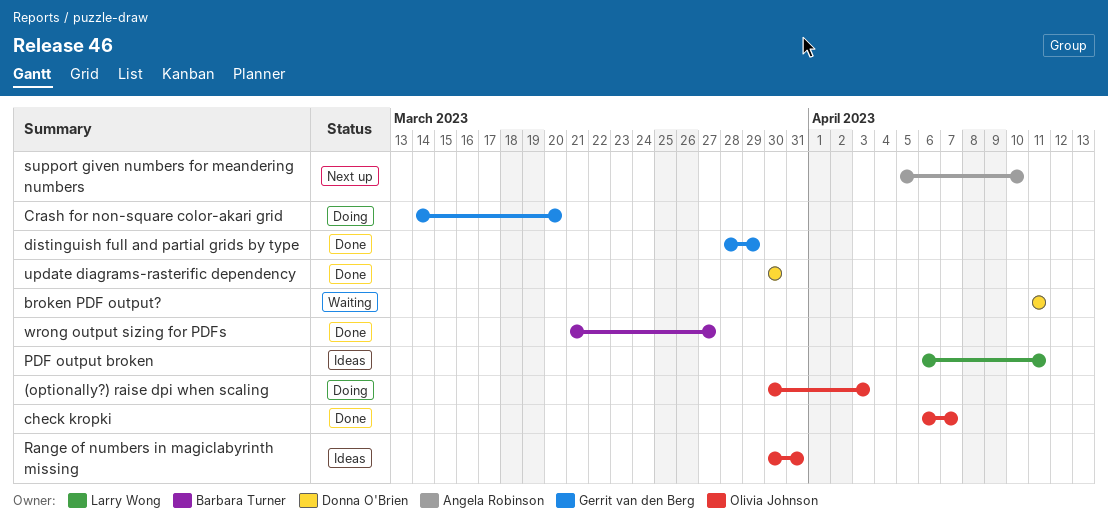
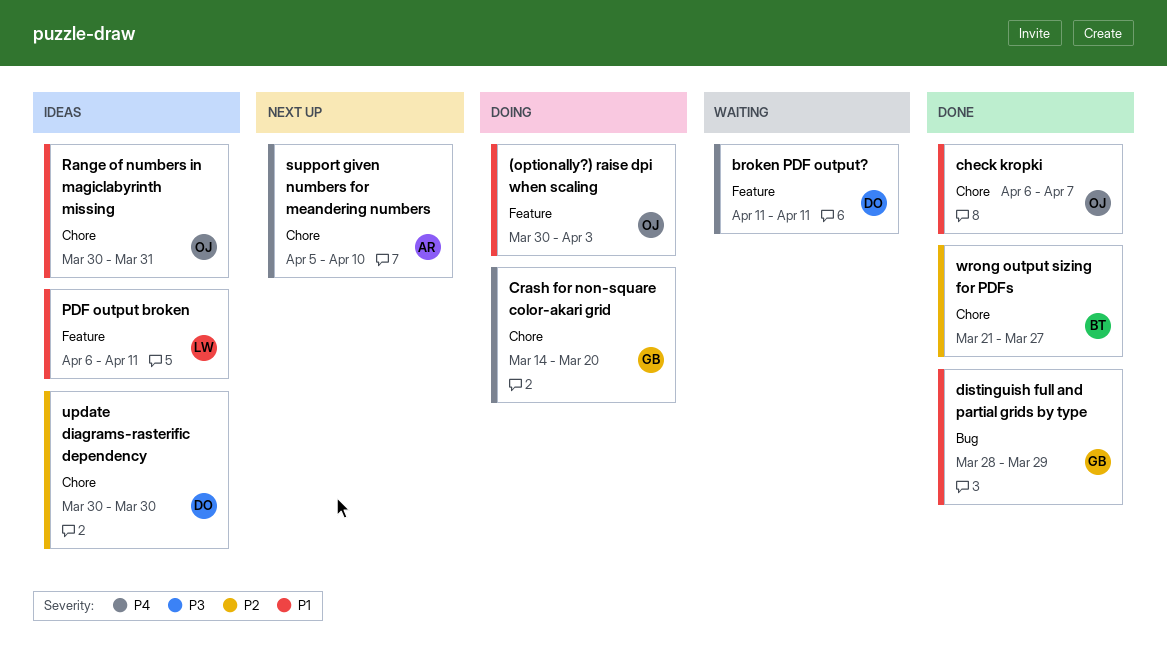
update diagrams-rasterific dependency, status: Done -> Ideas

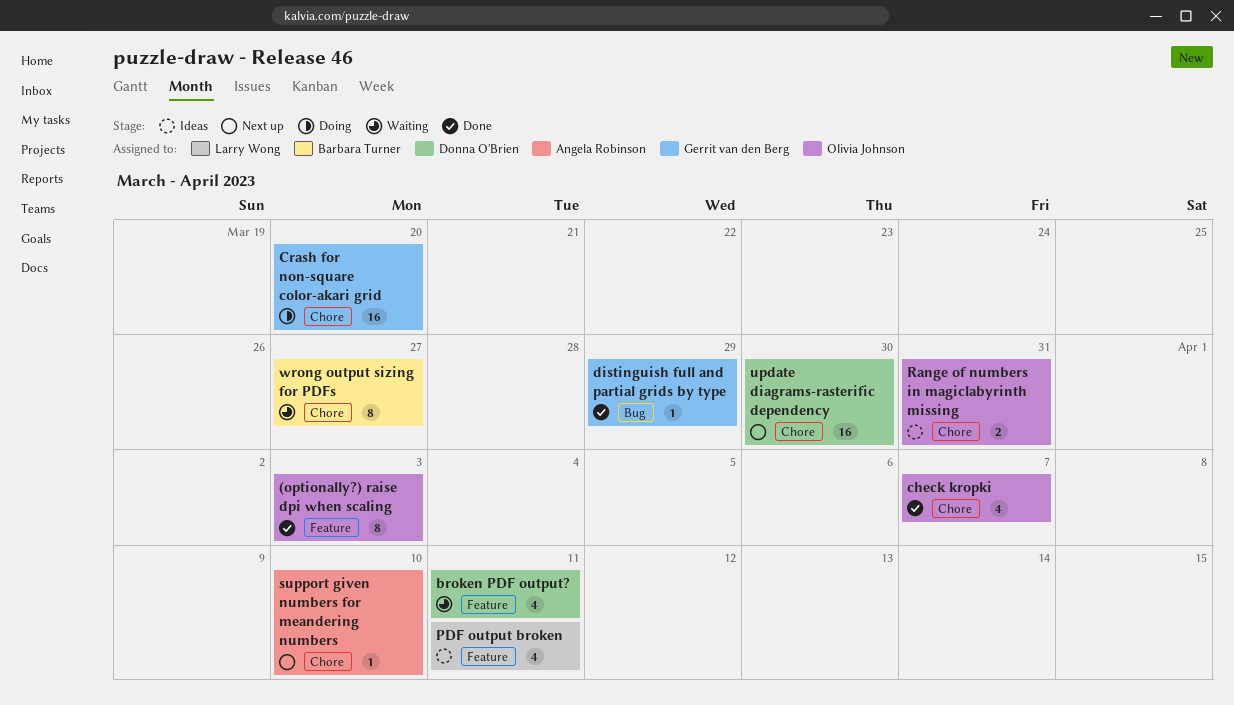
(optionally?) raise dpi when scaling, status: Doing -> Done
update diagrams-rasterific dependency, status: Ideas -> Next up
wrong output sizing for PDFs, status: Done -> Waiting

